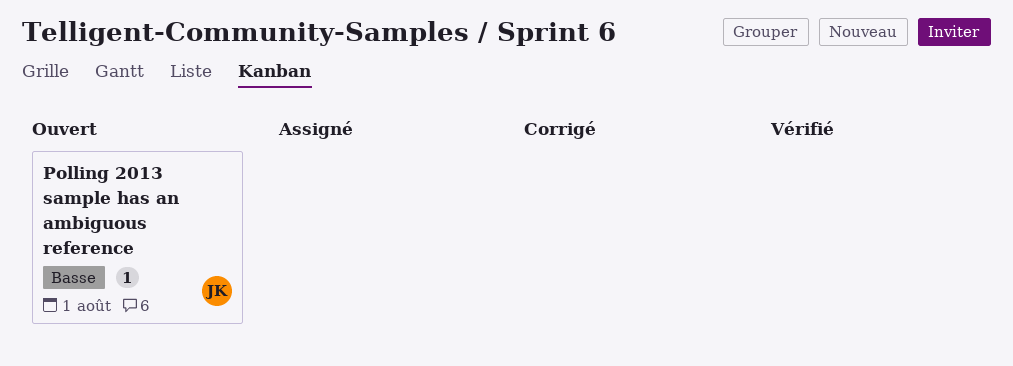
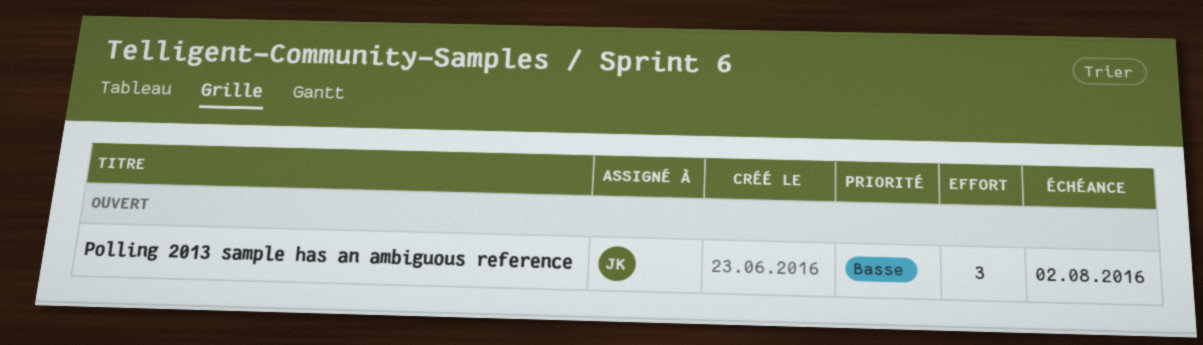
Polling 2013 sample has an ambiguous reference, estimate: 1 -> 3
Polling 2013 sample has an ambiguous reference, due: Aug 1 -> Aug 2

